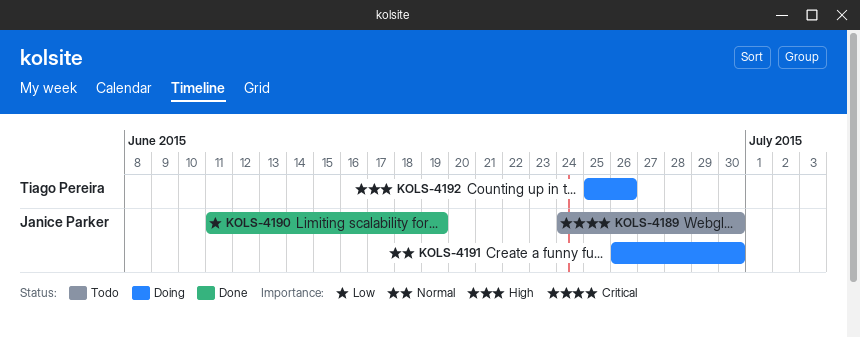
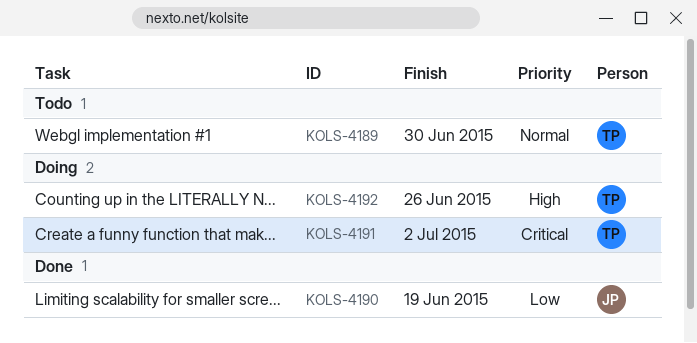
KOLS-4189, owner: Janice Parker -> Tiago Pereira
KOLS-4189, priority: Critical -> Normal
KOLS-4191, owner: Janice Parker -> Tiago Pereira
KOLS-4191, priority: Normal -> Critical
KOLS-4191, due: Jun 30 -> Jul 2

